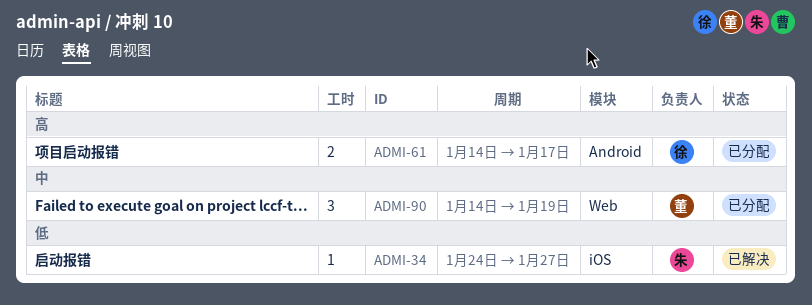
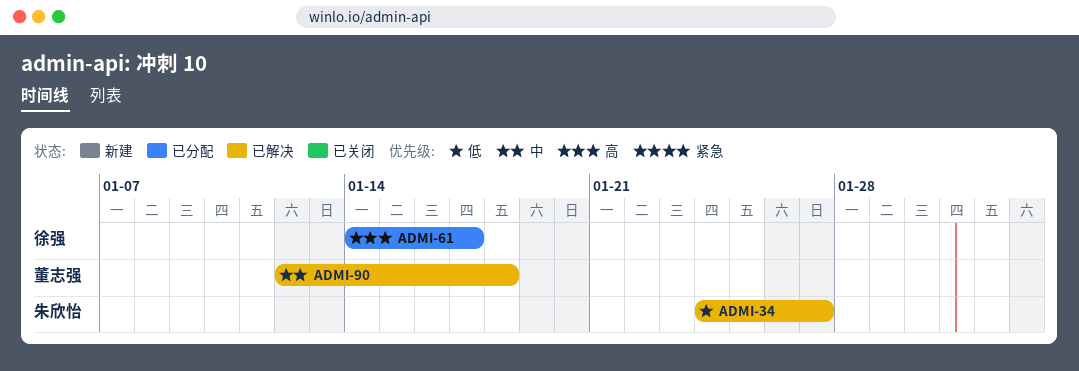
ADMI-90, status: 已分配 -> 已解决
ADMI-90, start: Jan 14 -> Jan 12
ADMI-90, due: Jan 19 -> Jan 18

